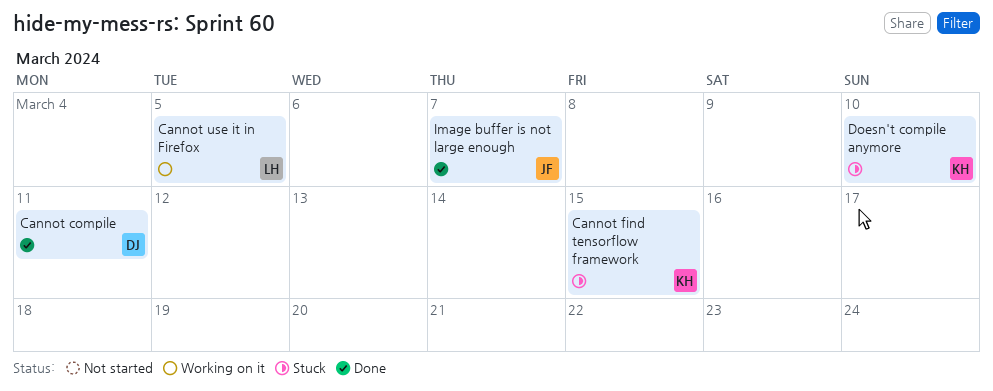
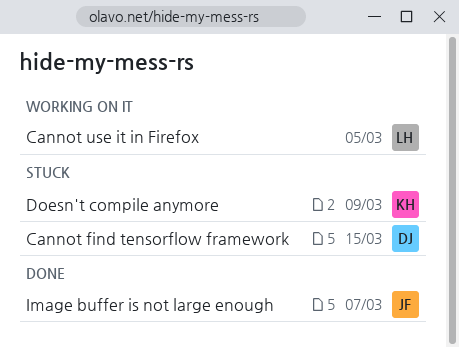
Cannot compile: present -> none
Cannot find tensorflow framework, owner: KH -> DJ
Doesn't compile anymore, due: Mar 10 -> Mar 9

